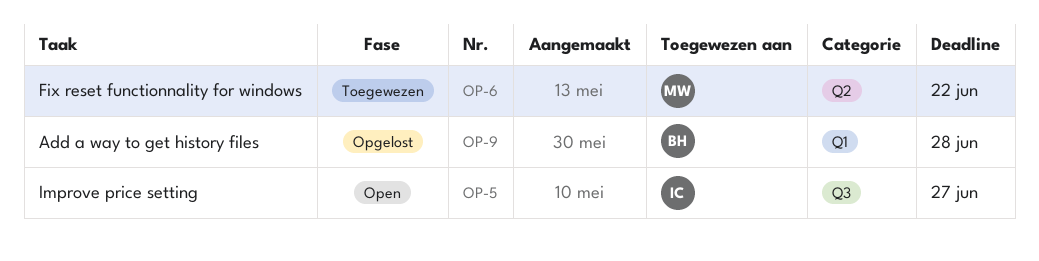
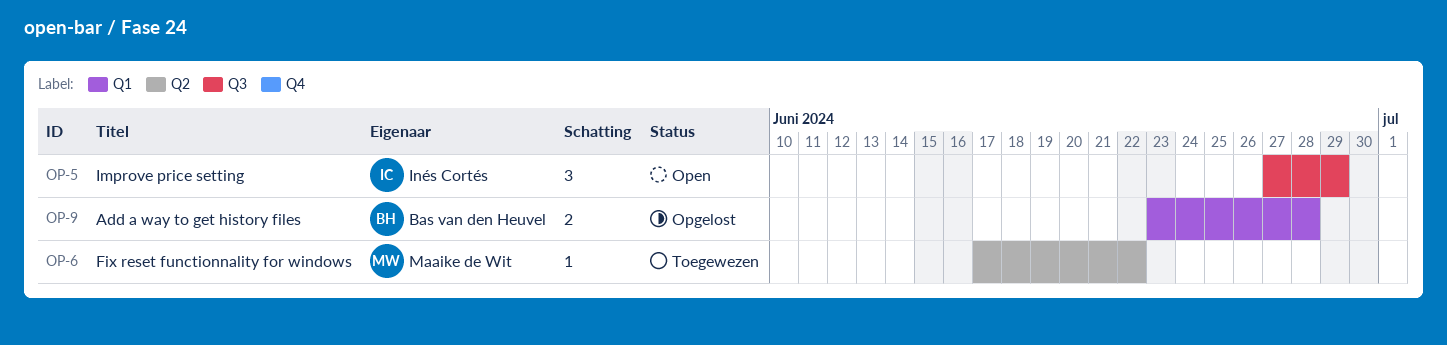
OP-5, due: Jun 27 -> Jun 29

